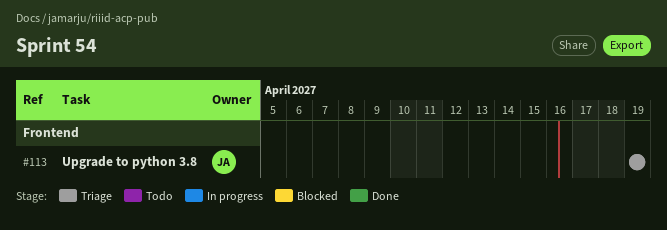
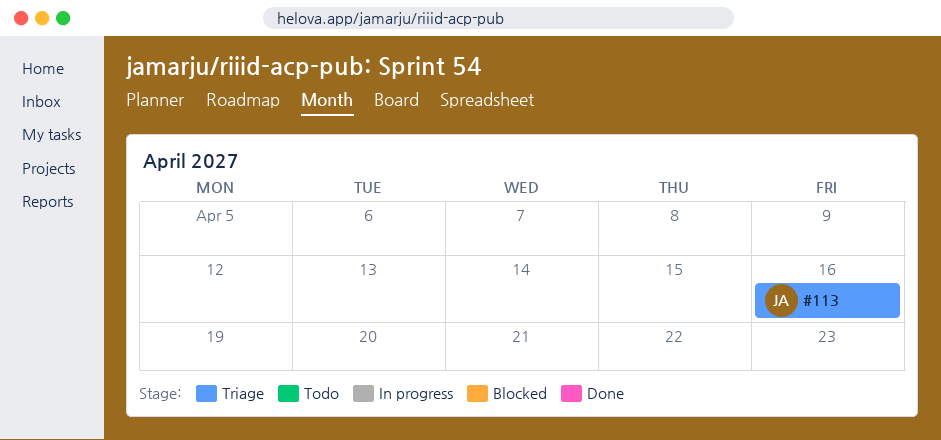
#113, start: Apr 19 -> Apr 16
#113, due: Apr 19 -> Apr 16

